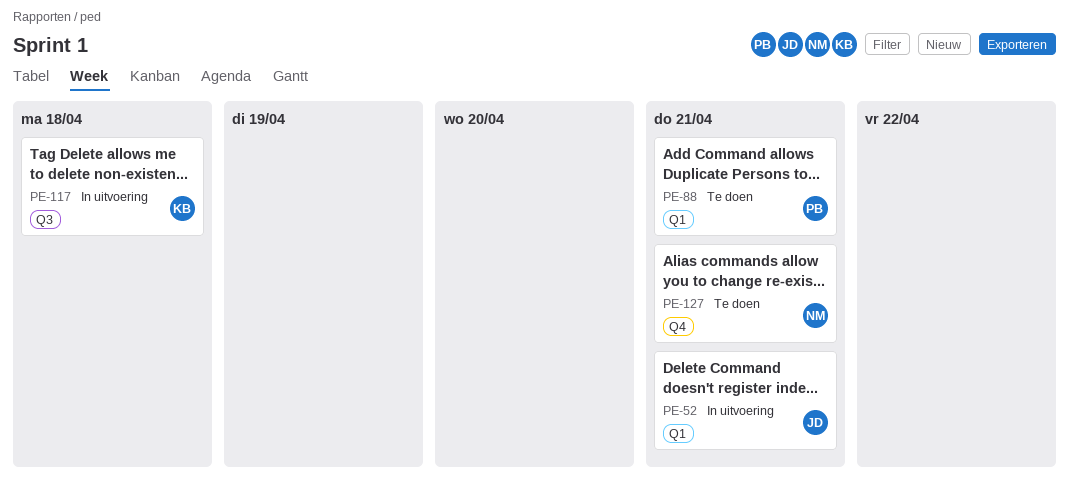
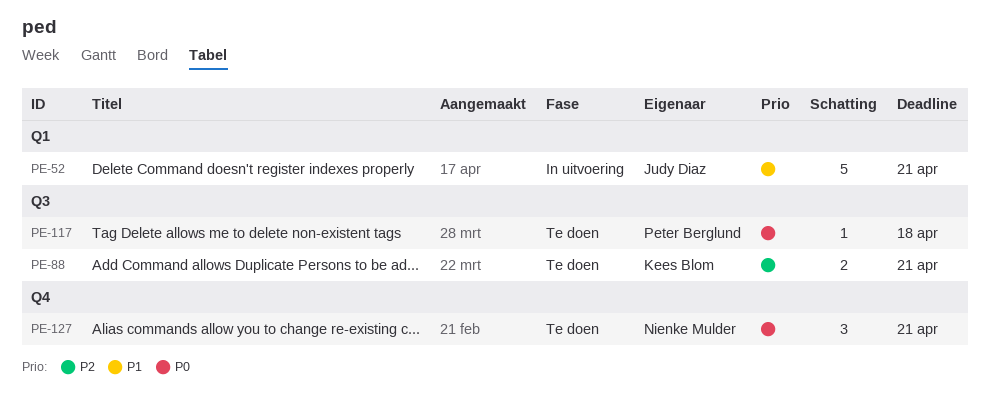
PE-88, owner: Peter Berglund -> Kees Blom
PE-88, label: Q1 -> Q3
PE-117, status: In uitvoering -> Te doen
PE-117, owner: Kees Blom -> Peter Berglund

